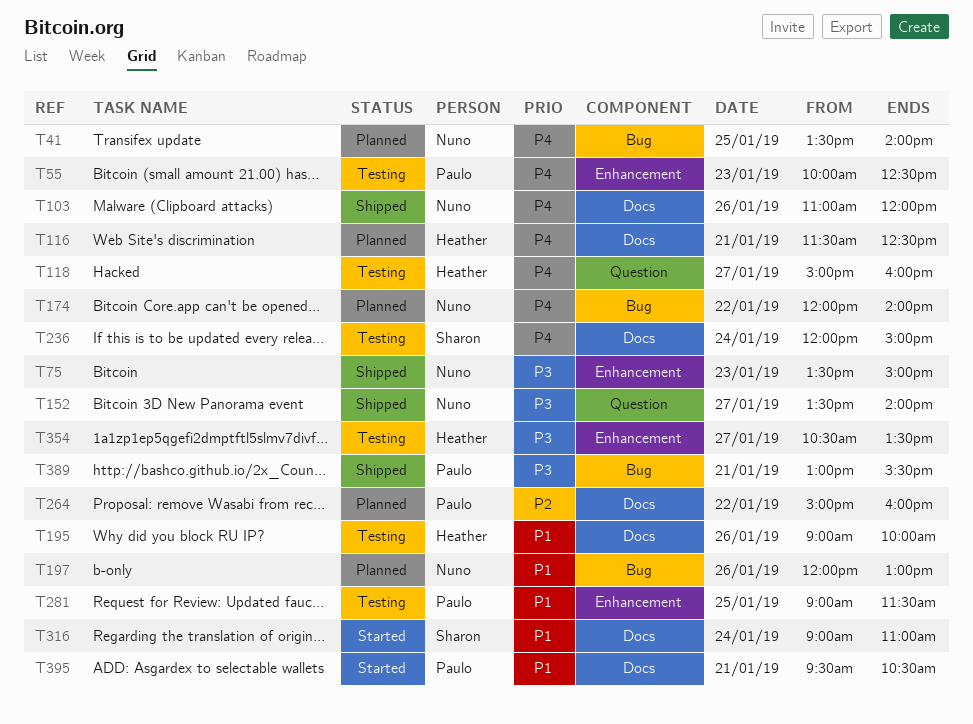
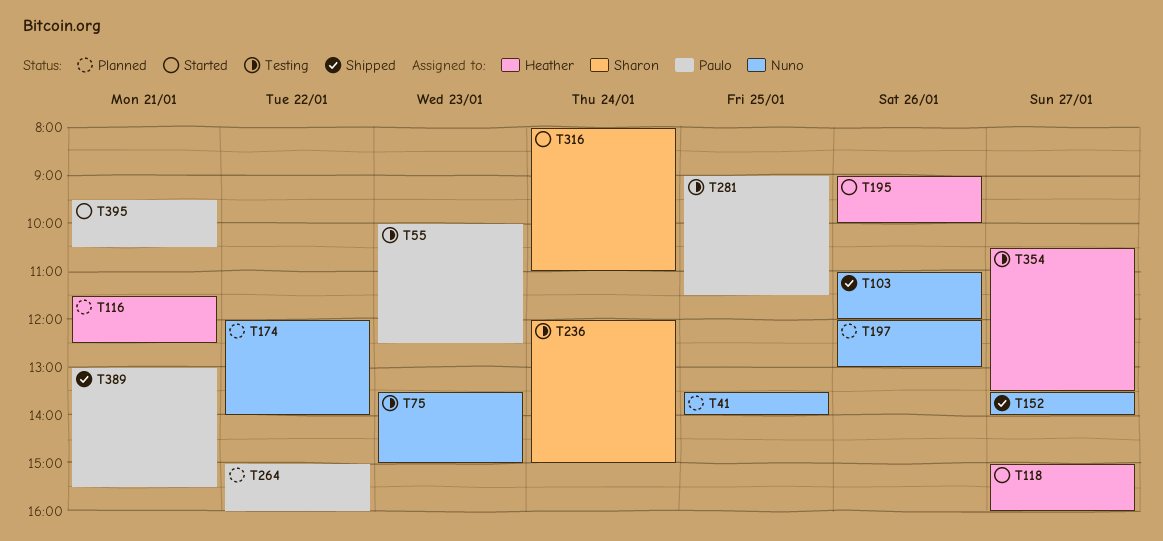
T75, status: Shipped -> Testing
T118, status: Testing -> Started
T195, status: Testing -> Started
T316, begins: 09:00 -> 08:00

